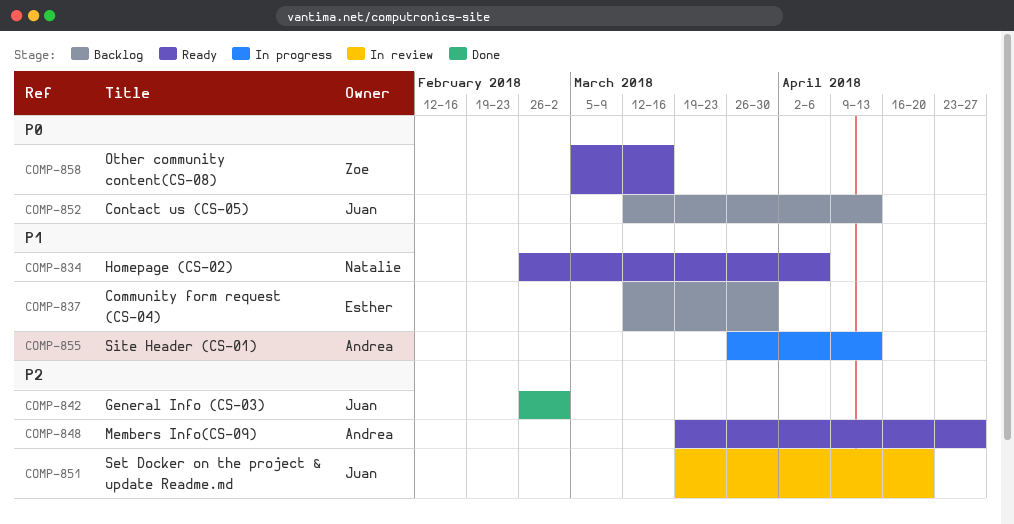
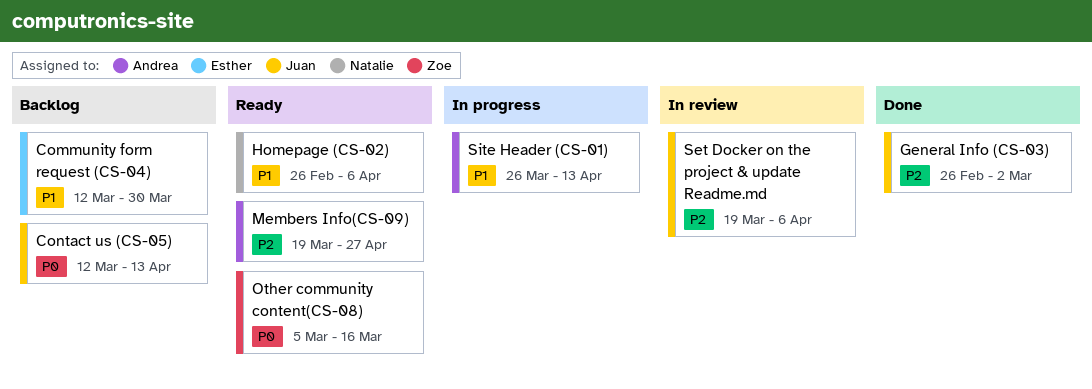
Set Docker on the project & update Readme.md, due: Apr 20 -> Apr 6

